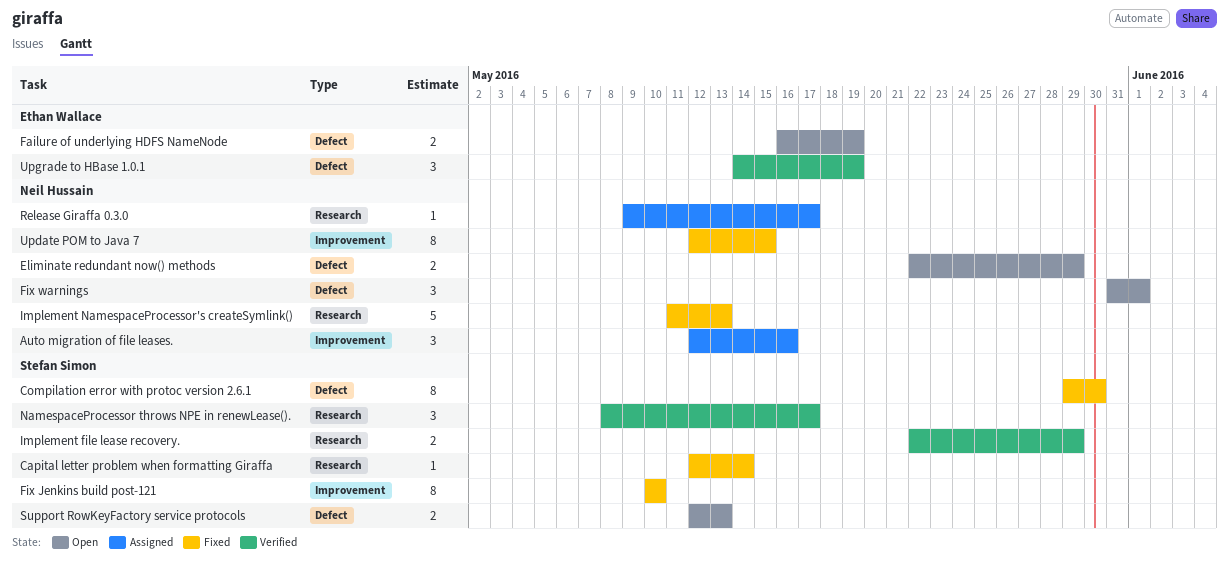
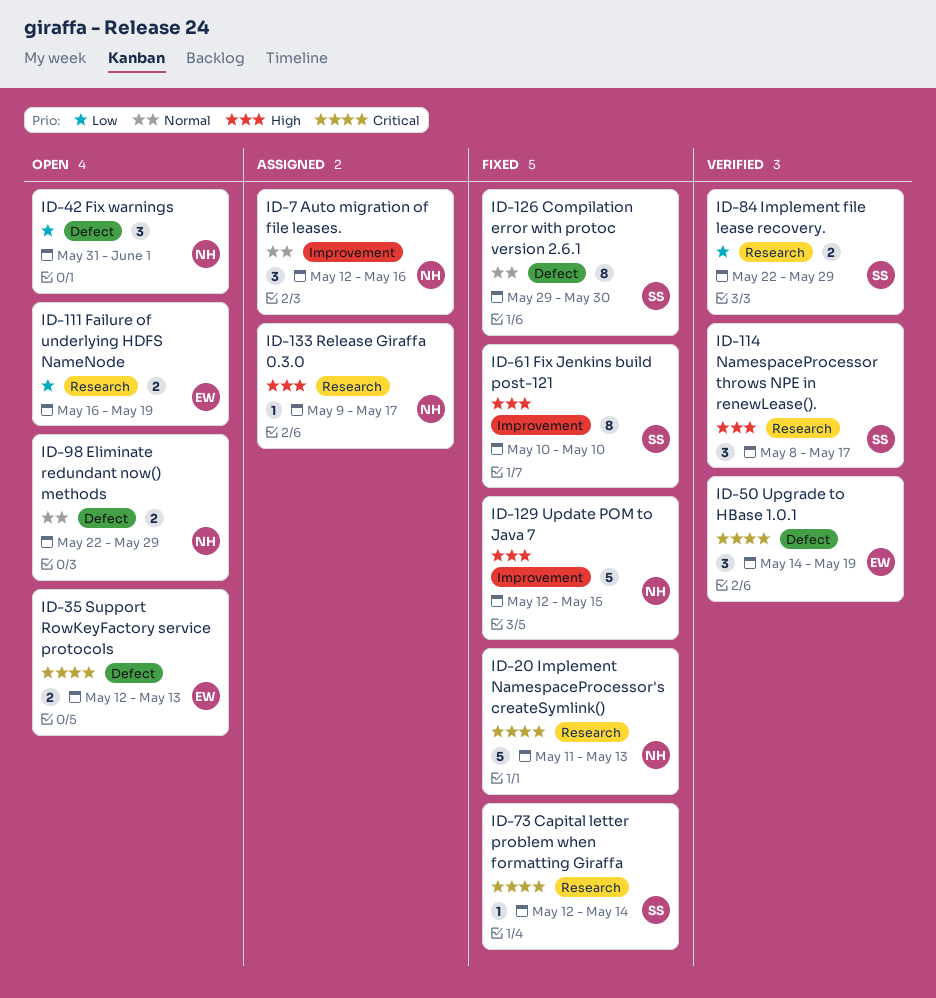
Failure of underlying HDFS NameNode, label: Defect -> Research
Support RowKeyFactory service protocols, owner: Stefan Simon -> Ethan Wallace
Update POM to Java 7, estimate: 8 -> 5

